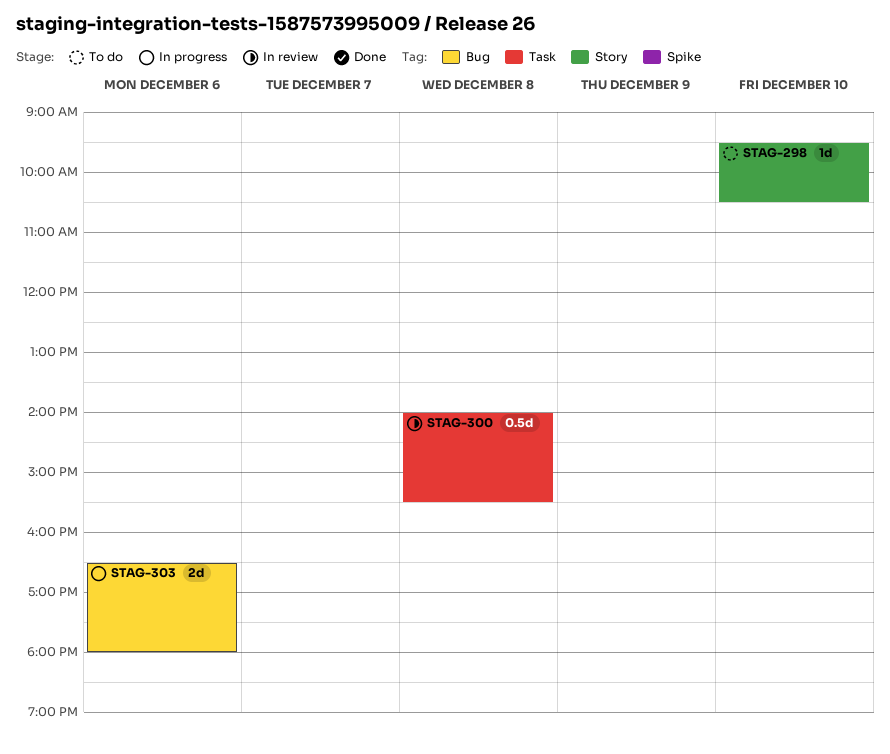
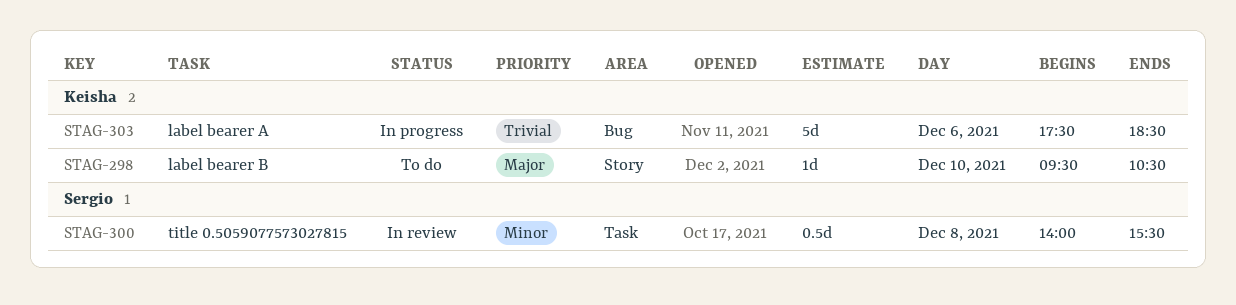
STAG-303, estimate: 2d -> 5d
STAG-303, begins: 16:30 -> 17:30
STAG-303, ends: 18:00 -> 18:30

